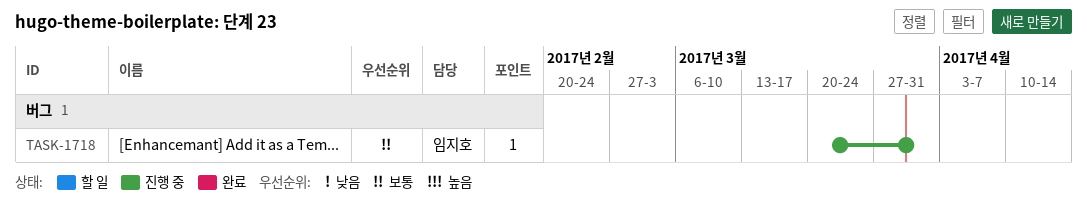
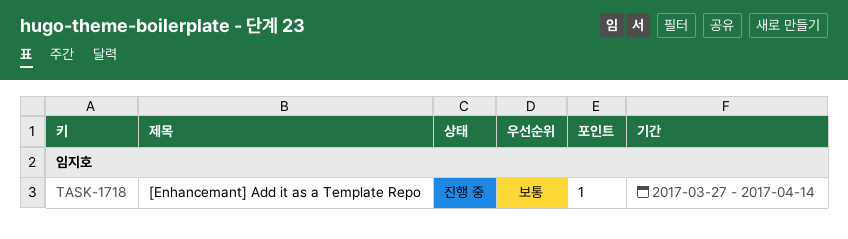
TASK-1718, start: Mar 20 -> Mar 27
TASK-1718, due: Mar 31 -> Apr 14

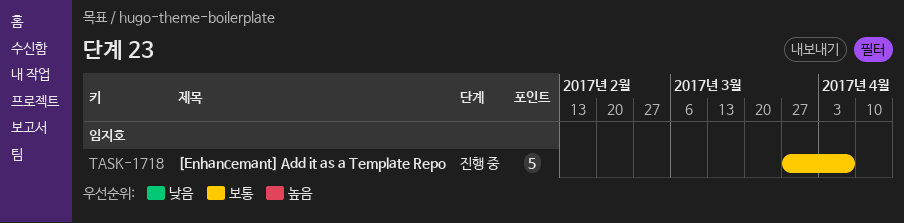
TASK-1718, estimate: 1 -> 5
TASK-1718, due: Apr 14 -> Apr 7

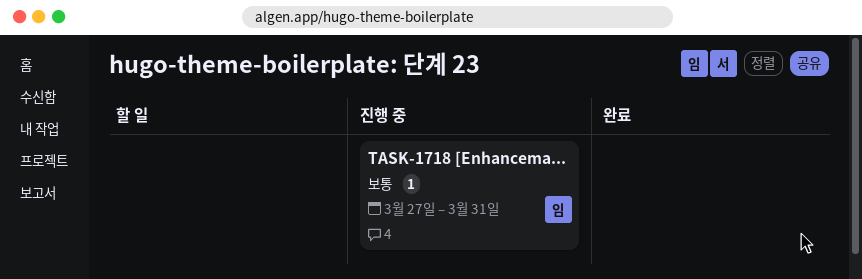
TASK-1718, estimate: 5 -> 1
TASK-1718, due: Apr 7 -> Mar 31

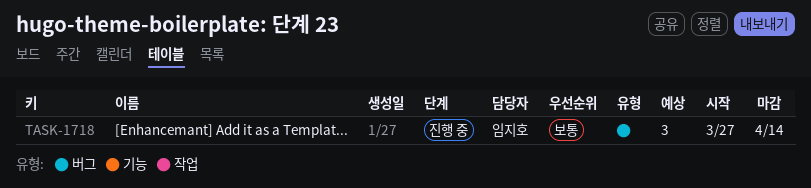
TASK-1718, estimate: 1 -> 3
TASK-1718, due: Mar 31 -> Apr 14

